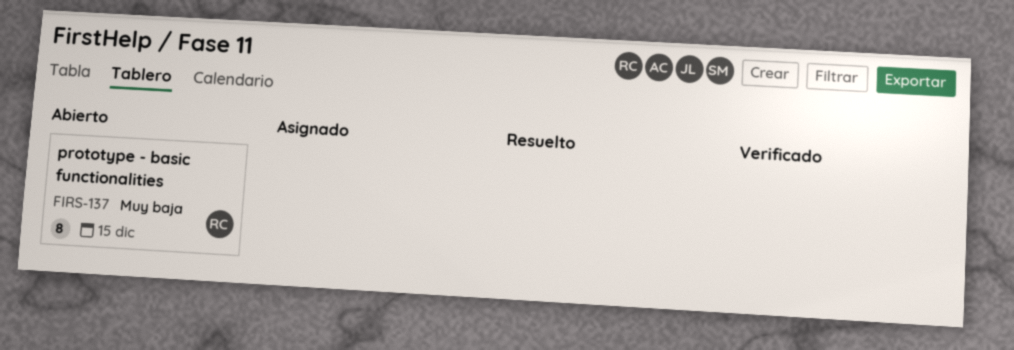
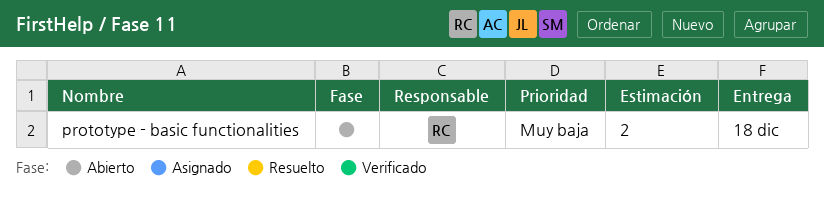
prototype - basic functionalities, estimate: 8 -> 2
prototype - basic functionalities, due: Dec 15 -> Dec 18

